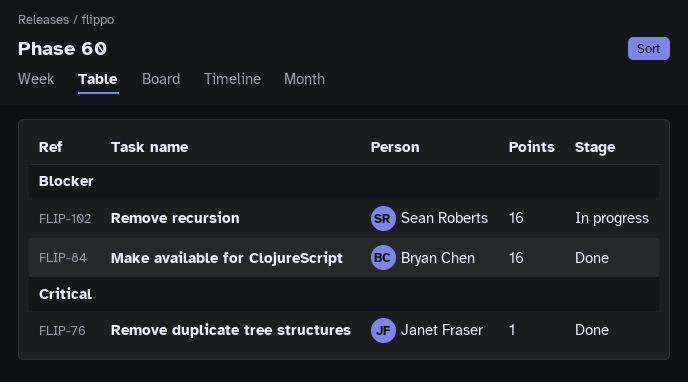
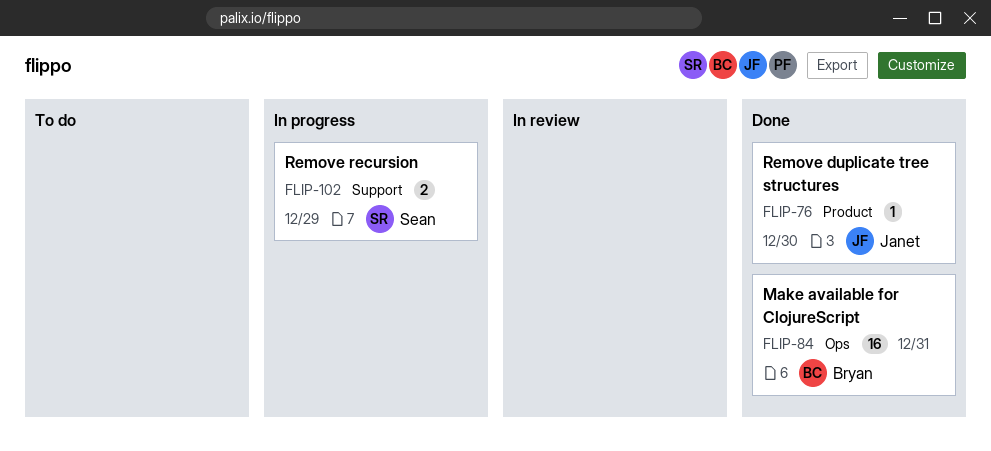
FLIP-102, estimate: 16 -> 2

